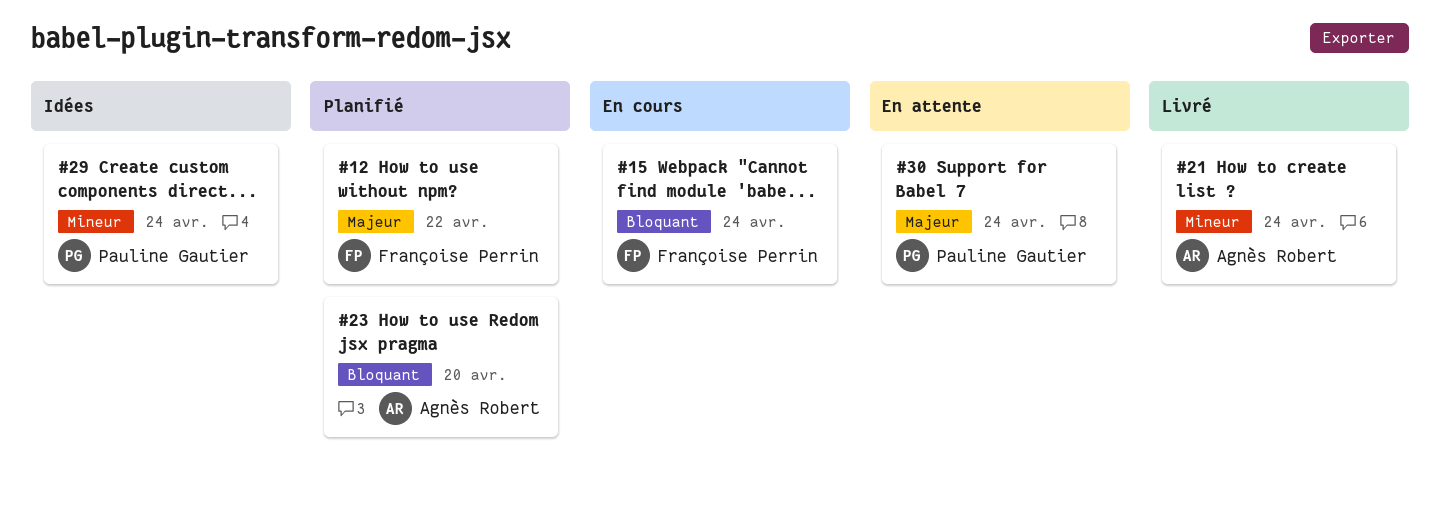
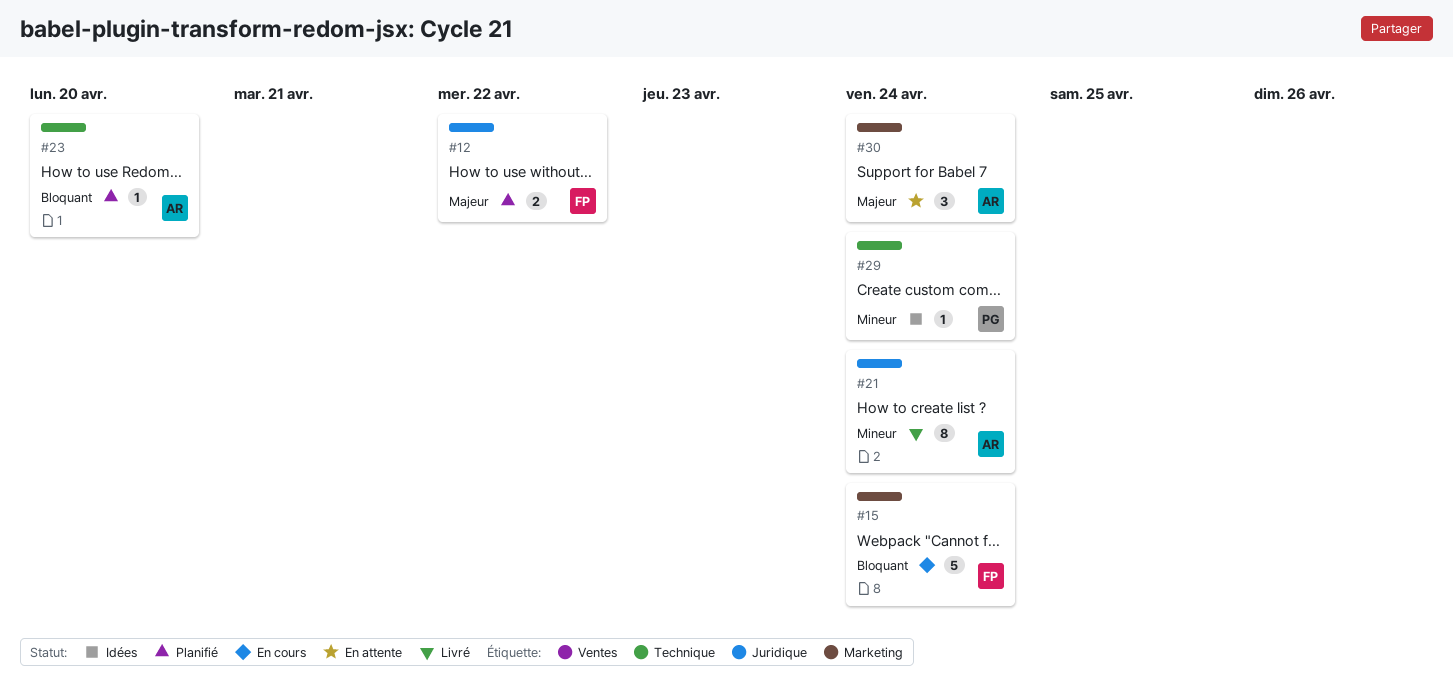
#30, owner: Pauline Gautier -> Agnès Robert

